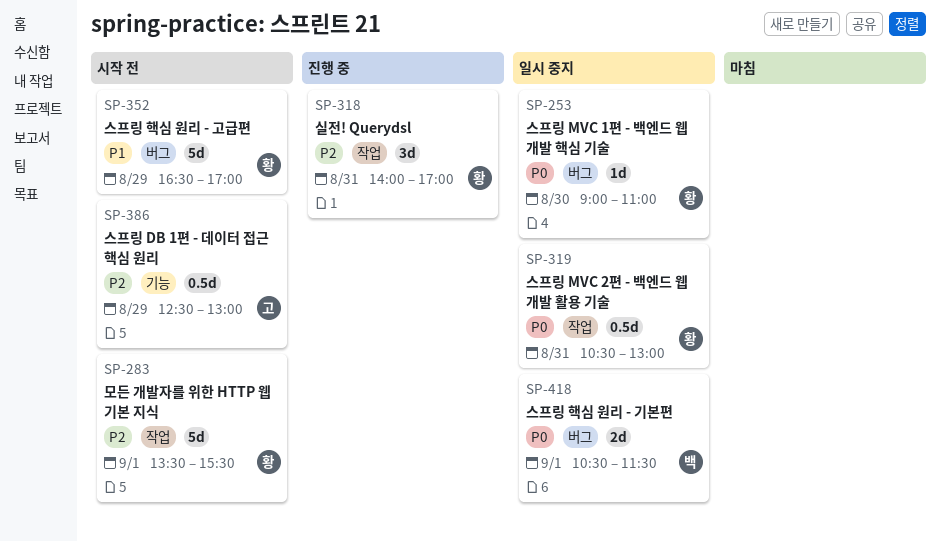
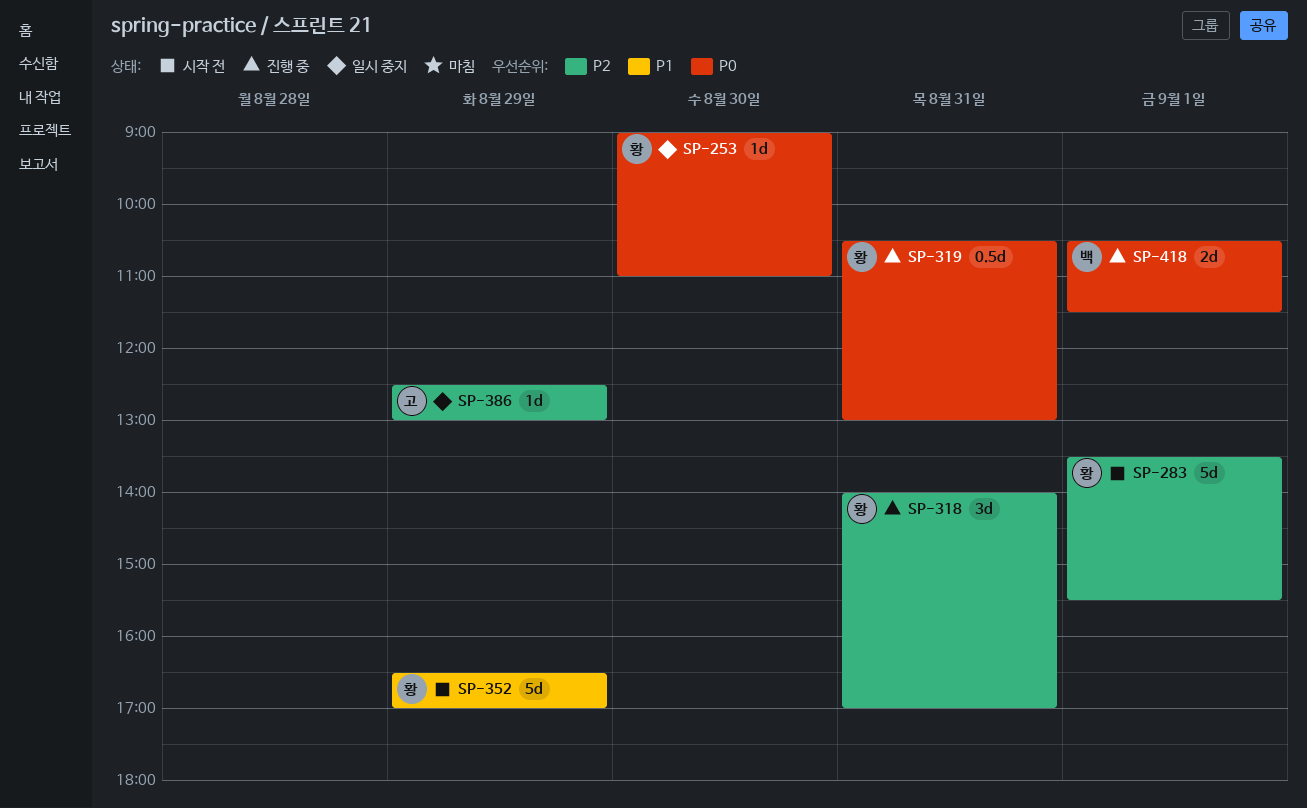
SP-319, status: 일시 중지 -> 진행 중
SP-386, status: 시작 전 -> 일시 중지
SP-386, estimate: 0.5d -> 1d
SP-418, status: 일시 중지 -> 진행 중

